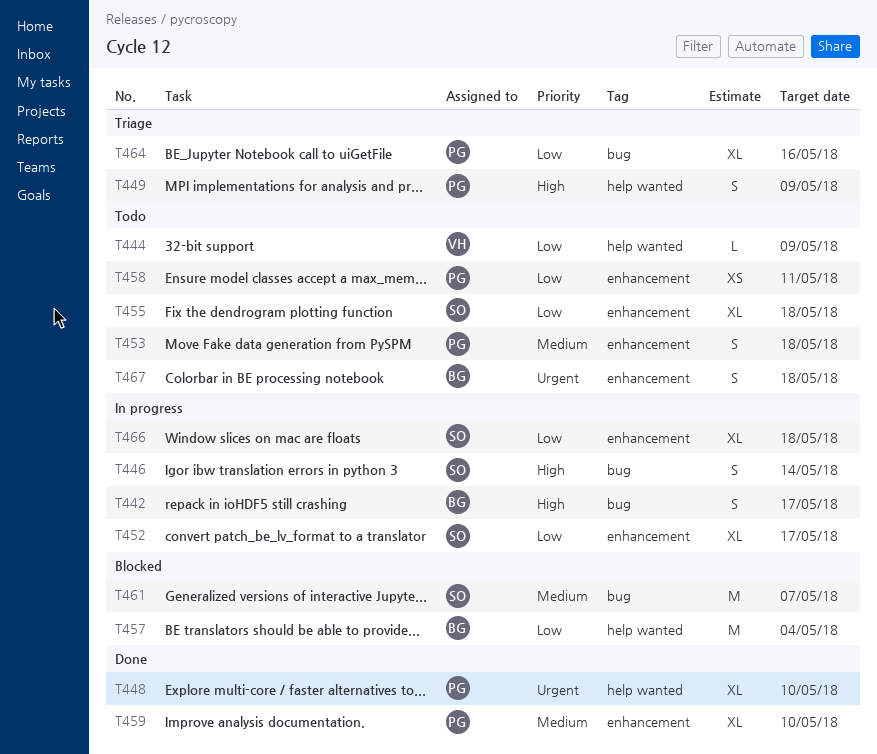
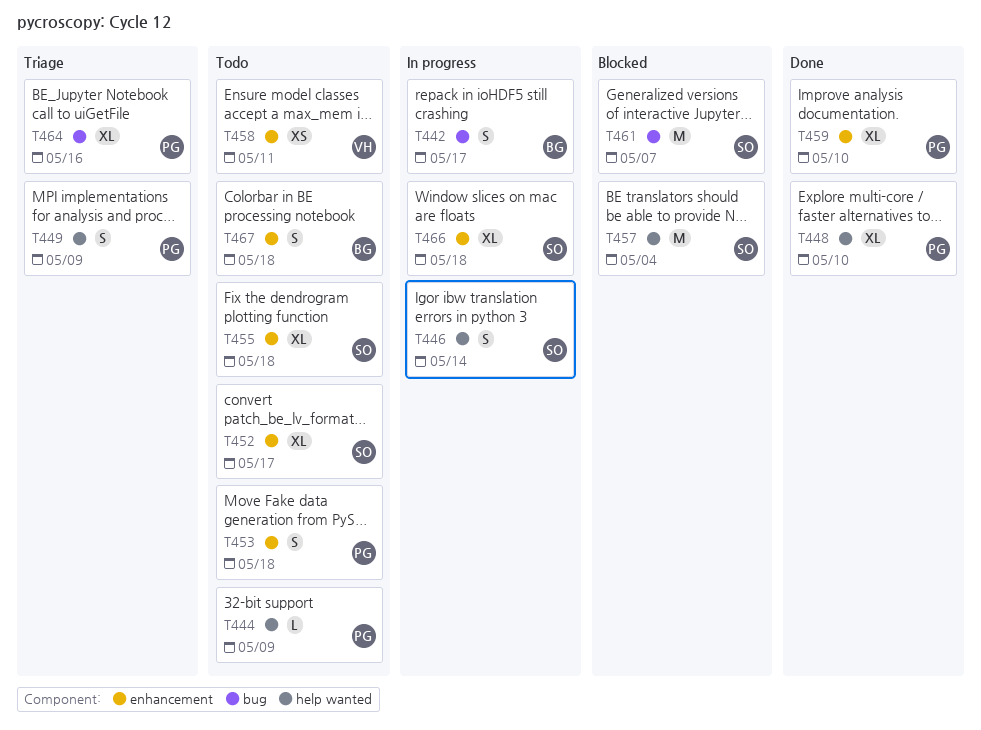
T444, owner: VH -> PG
T446, label: bug -> help wanted
T452, status: In progress -> Todo
T457, owner: BG -> SO
T458, owner: PG -> VH

